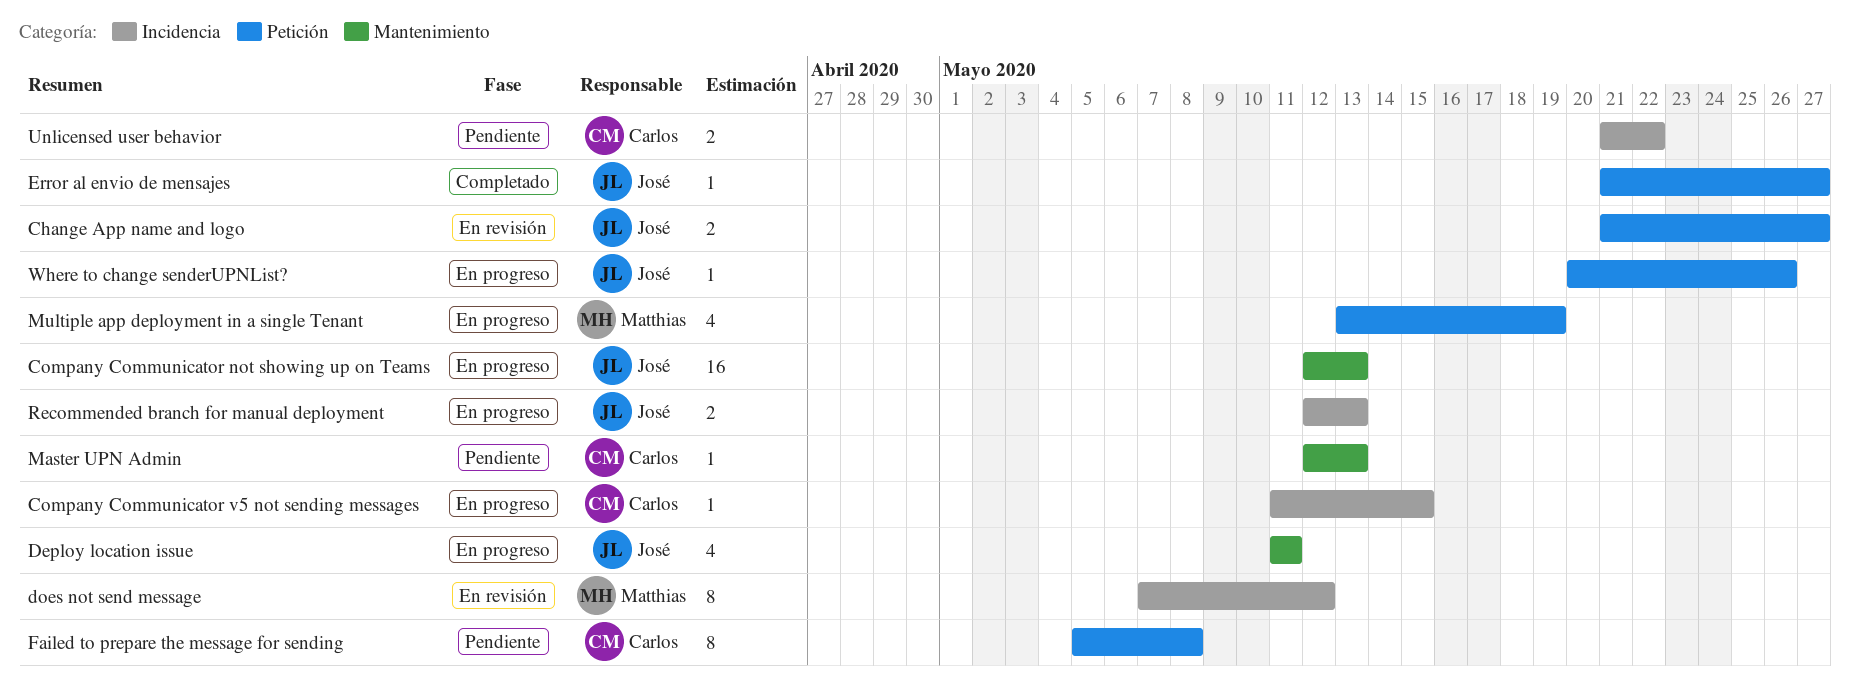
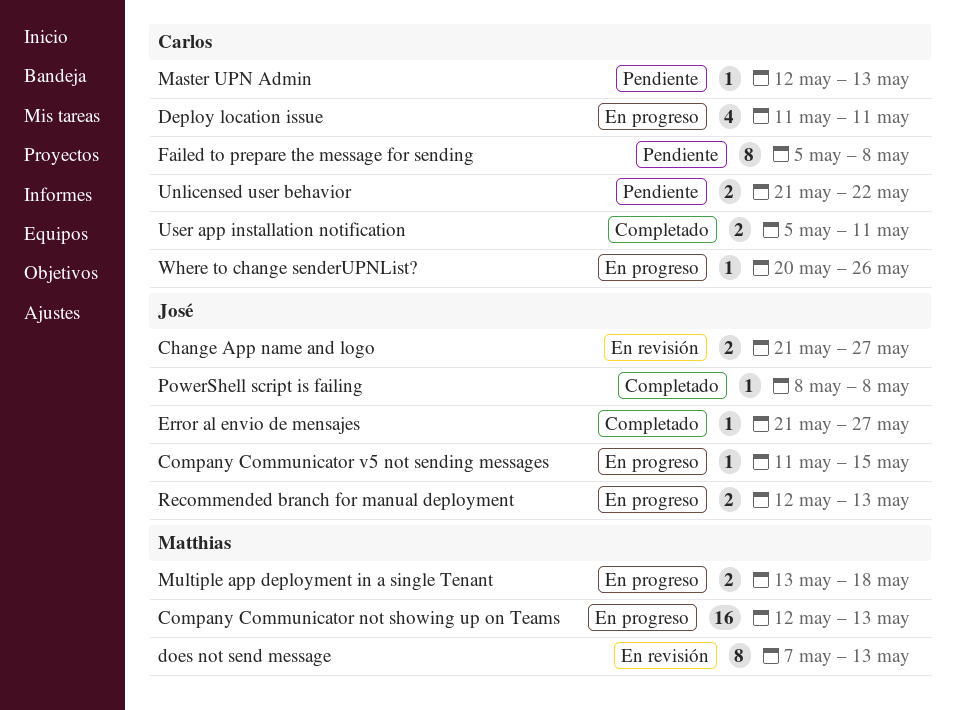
Company Communicator not showing up on Teams, owner: José -> Matthias
Company Communicator v5 not sending messages, owner: Carlos -> José
Deploy location issue, owner: José -> Carlos
does not send message, due: May 12 -> May 13
Multiple app deployment in a single Tenant, estimate: 4 -> 2
Multiple app deployment in a single Tenant, due: May 19 -> May 18
PowerShell script is failing: none -> present
User app installation notification: none -> present
Where to change senderUPNList?, owner: José -> Carlos

